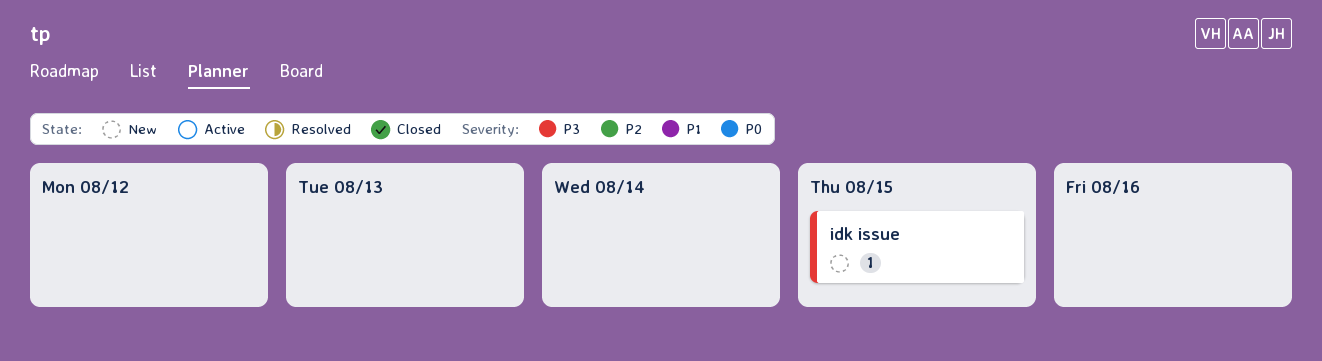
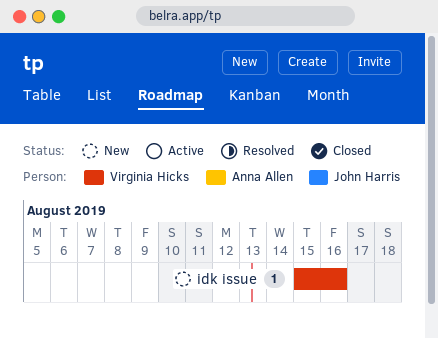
idk issue, due: Aug 15 -> Aug 16

